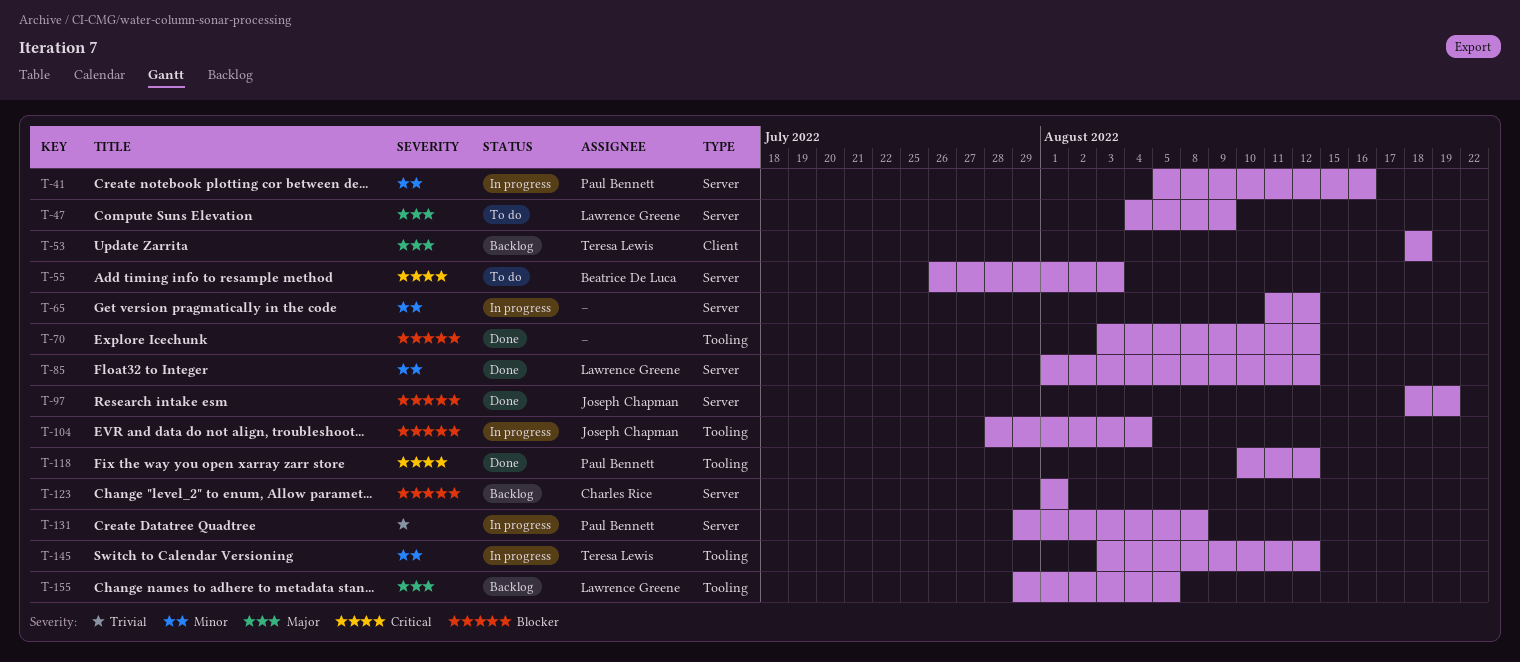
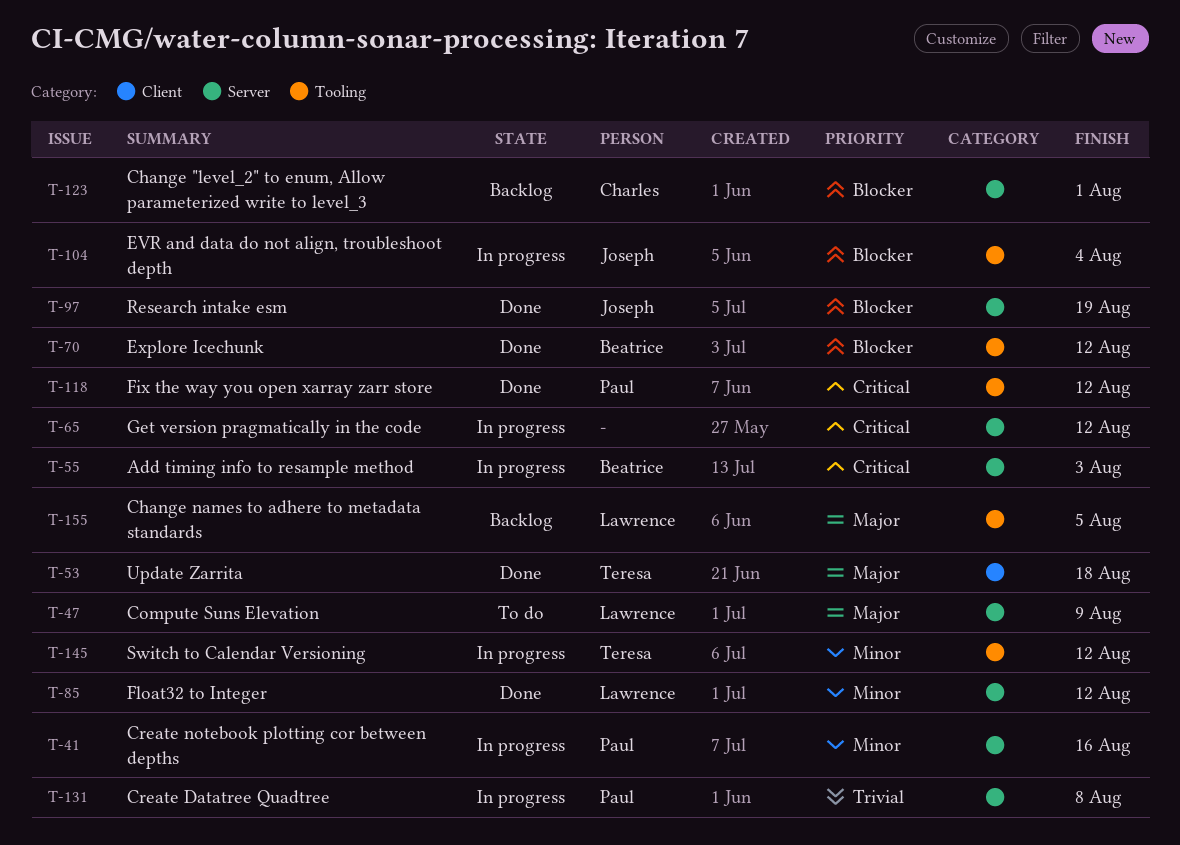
T-53, status: Backlog -> Done
T-55, status: To do -> In progress
T-65, priority: Minor -> Critical
T-70, owner: none -> Beatrice De Luca

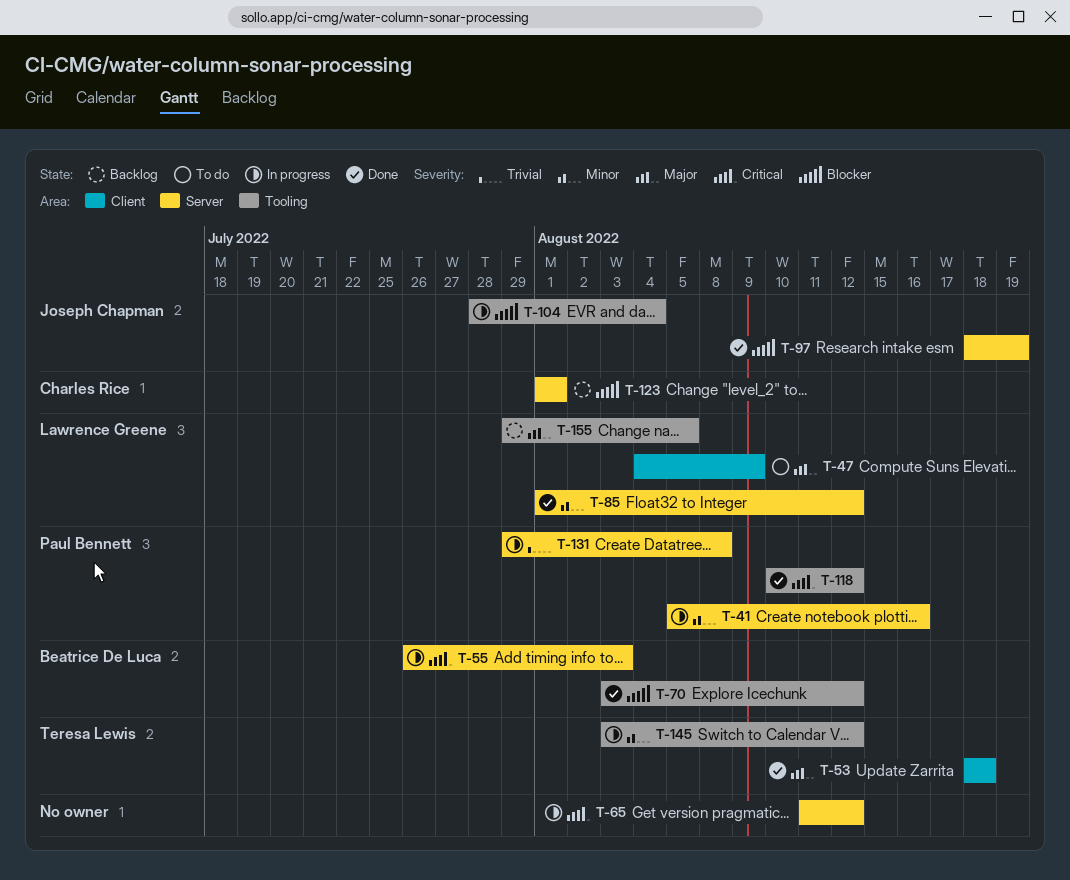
T-47, label: Server -> Client

